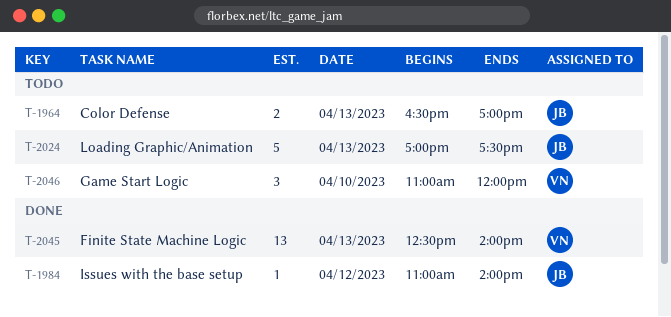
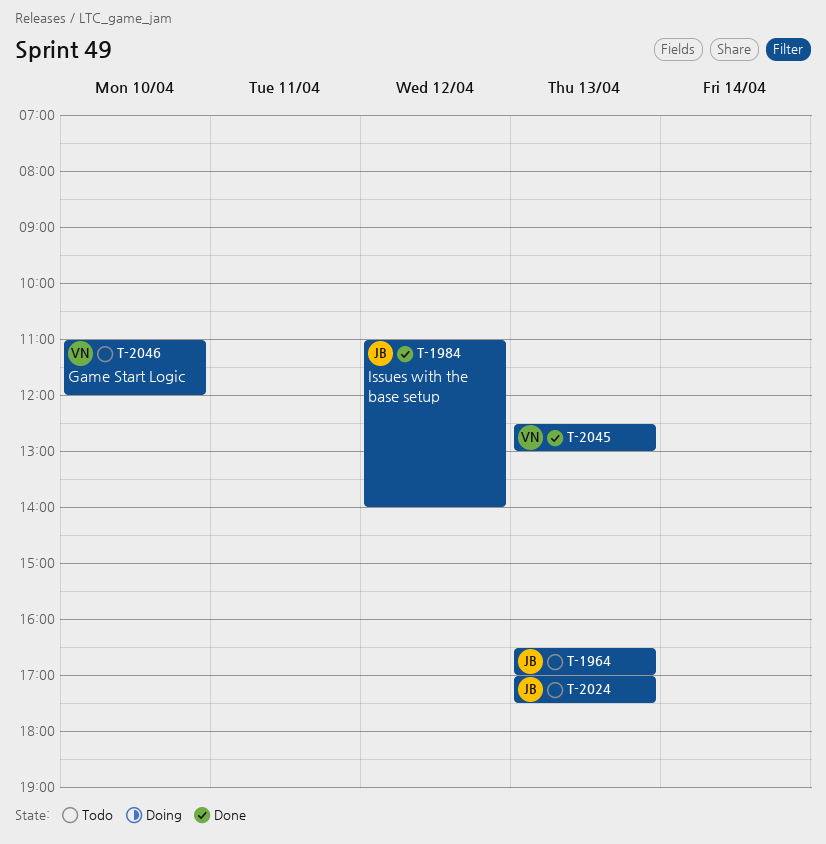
T-2045, ends: 14:00 -> 13:00

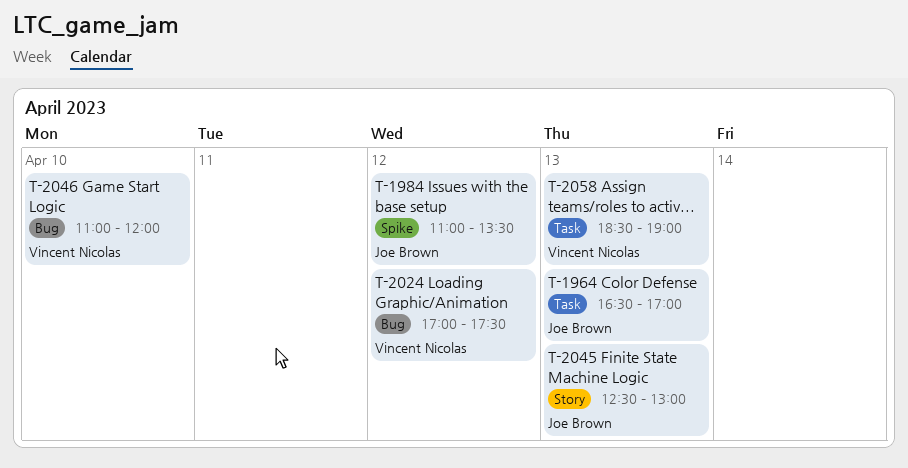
T-1984, ends: 14:00 -> 13:30
T-2024, owner: Joe Brown -> Vincent Nicolas
T-2024, day: Apr 13 -> Apr 12
T-2045, owner: Vincent Nicolas -> Joe Brown
T-2058: none -> present

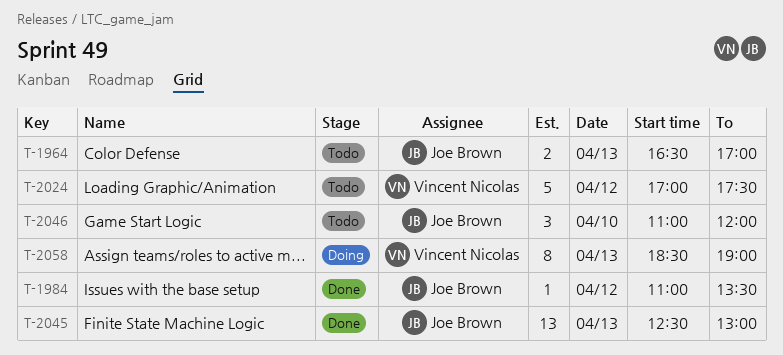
T-2046, owner: Vincent Nicolas -> Joe Brown

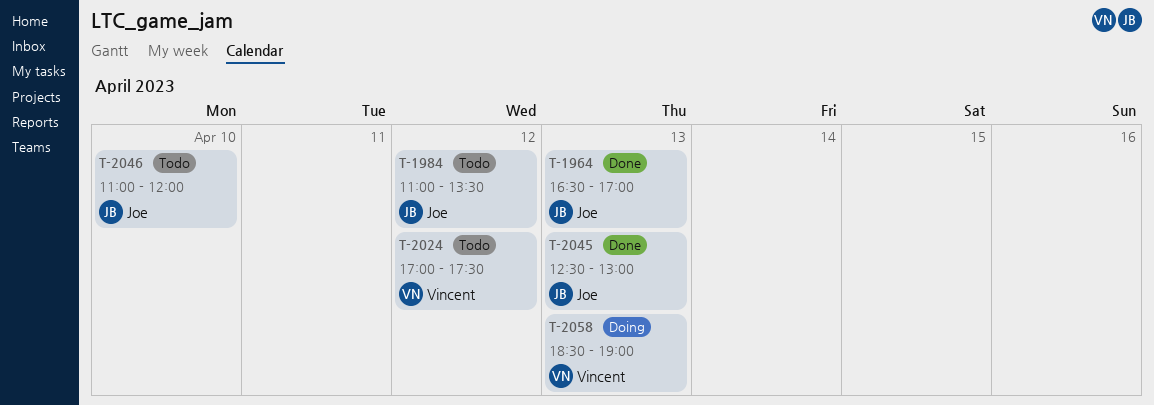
T-1964, status: Todo -> Done
T-1984, status: Done -> Todo

